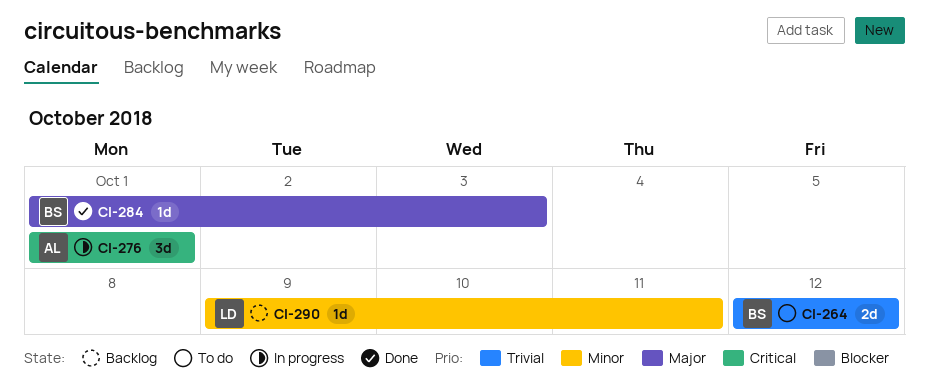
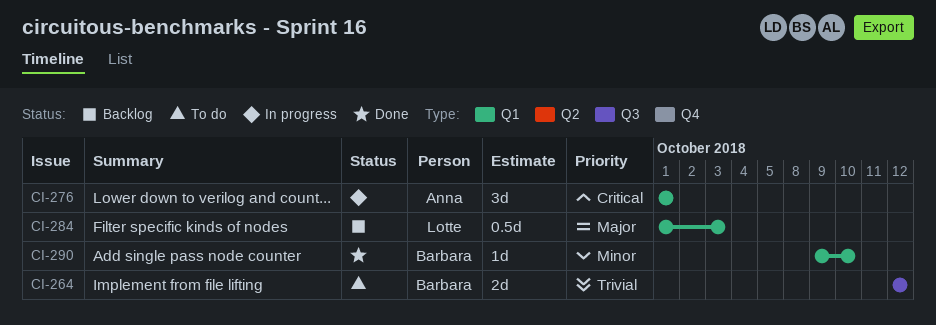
CI-284, status: Done -> Backlog
CI-284, owner: Barbara -> Lotte
CI-284, estimate: 1d -> 0.5d
CI-290, status: Backlog -> Done
CI-290, owner: Lotte -> Barbara
CI-290, due: Oct 11 -> Oct 10

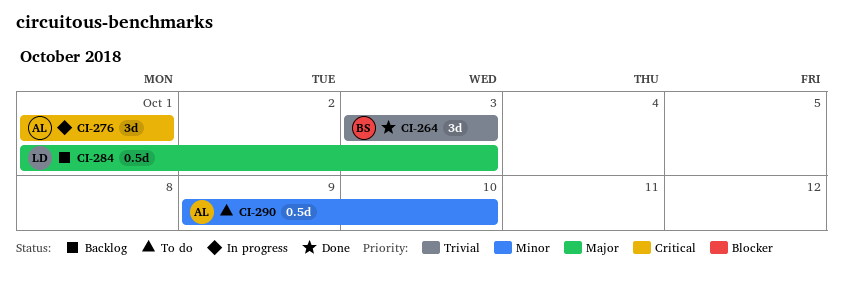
CI-264, status: To do -> Done
CI-264, estimate: 2d -> 3d
CI-264, start: Oct 12 -> Oct 3
CI-264, due: Oct 12 -> Oct 3
CI-290, status: Done -> To do
CI-290, owner: Barbara -> Anna
CI-290, estimate: 1d -> 0.5d

